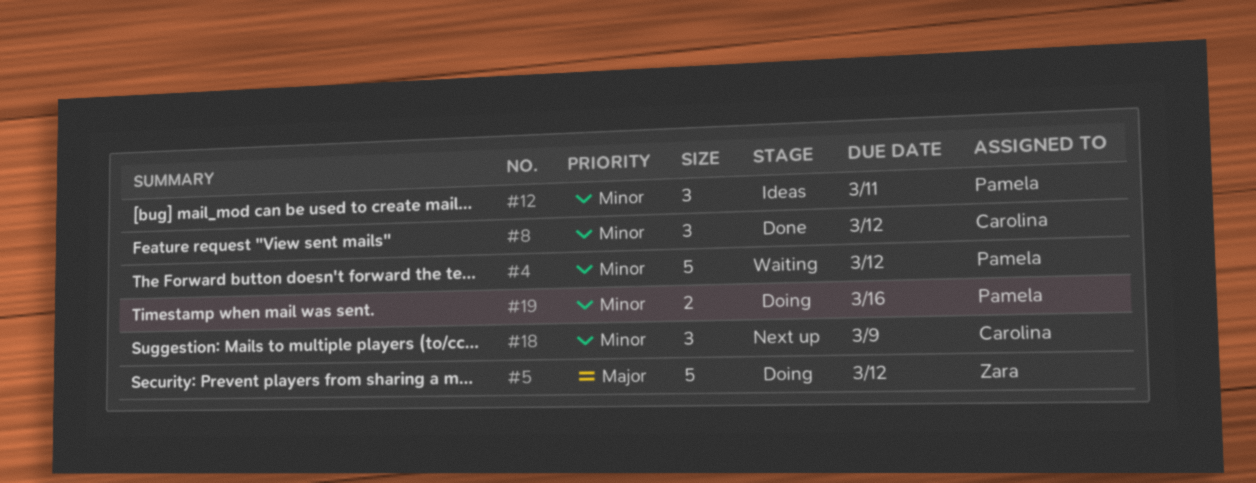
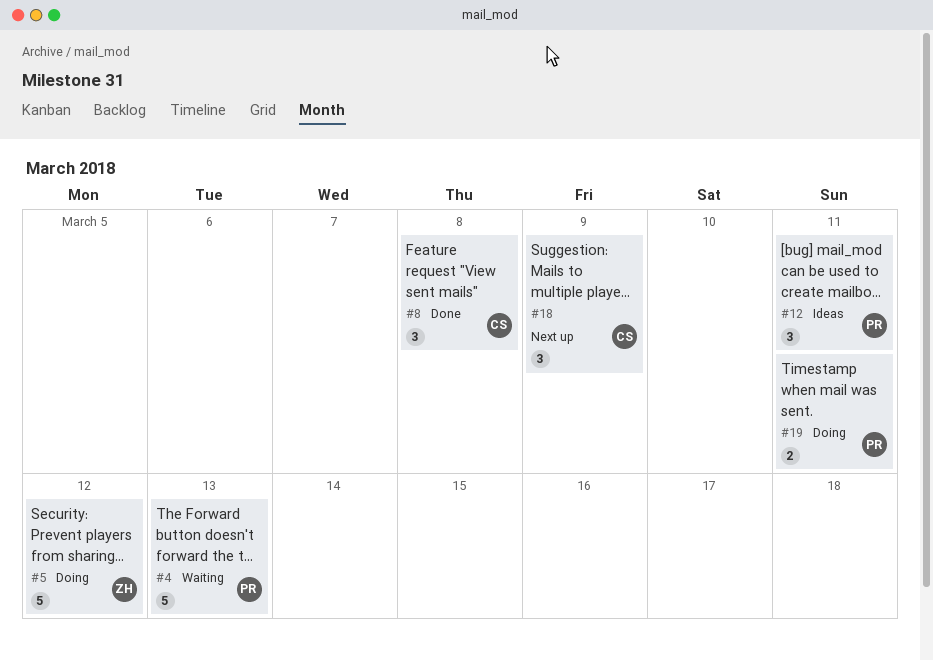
#4, due: Mar 12 -> Mar 13
#8, due: Mar 12 -> Mar 8
#19, due: Mar 16 -> Mar 11

